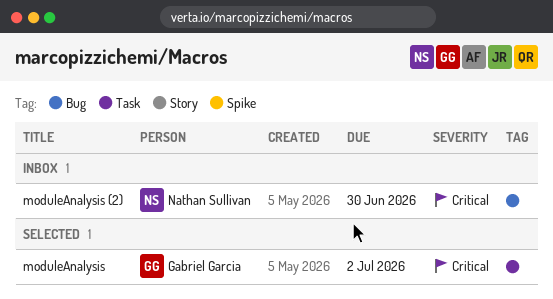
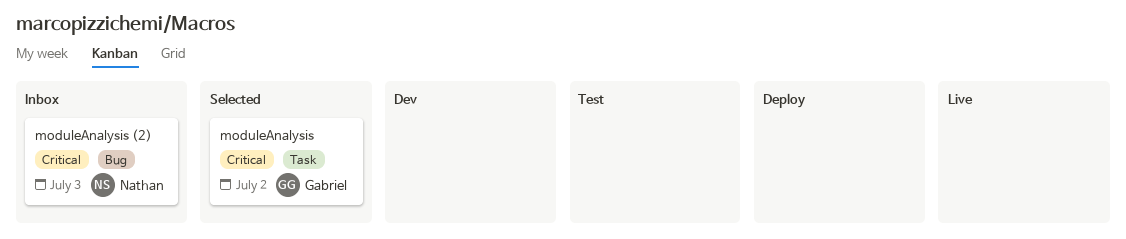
moduleAnalysis (2), due: Jun 30 -> Jul 3

